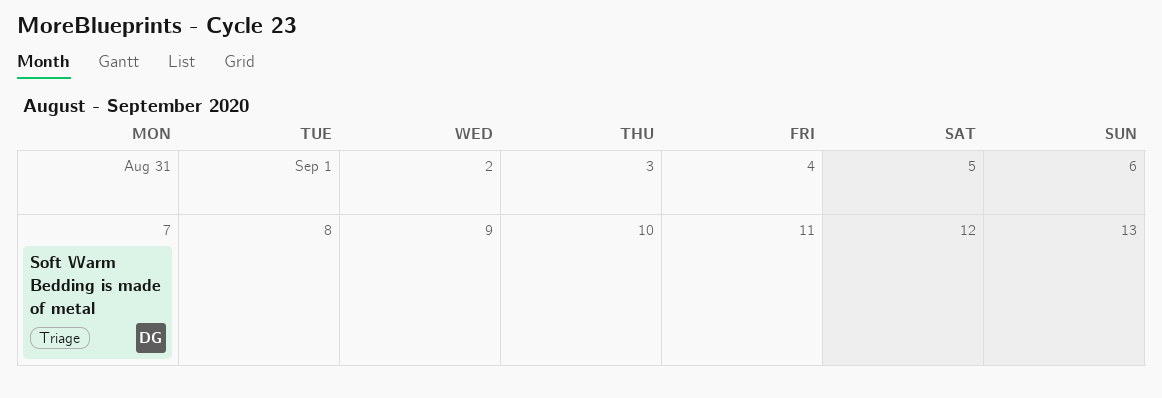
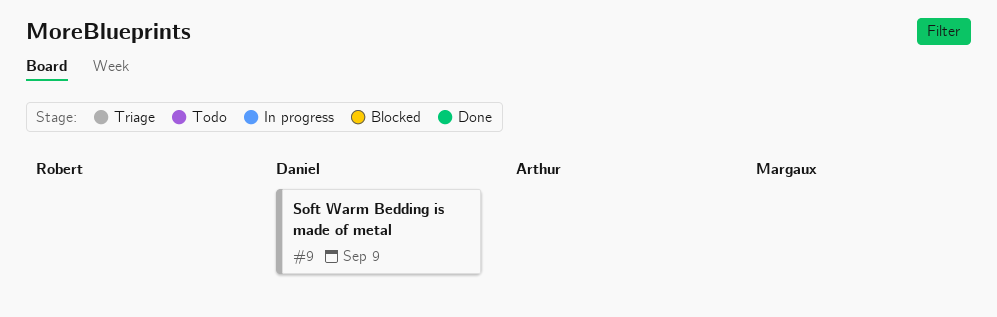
Soft Warm Bedding is made of metal, due: Sep 7 -> Sep 9

